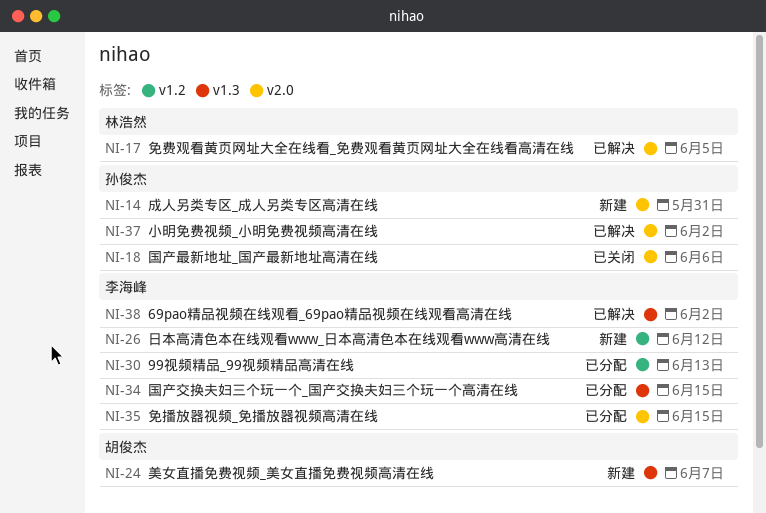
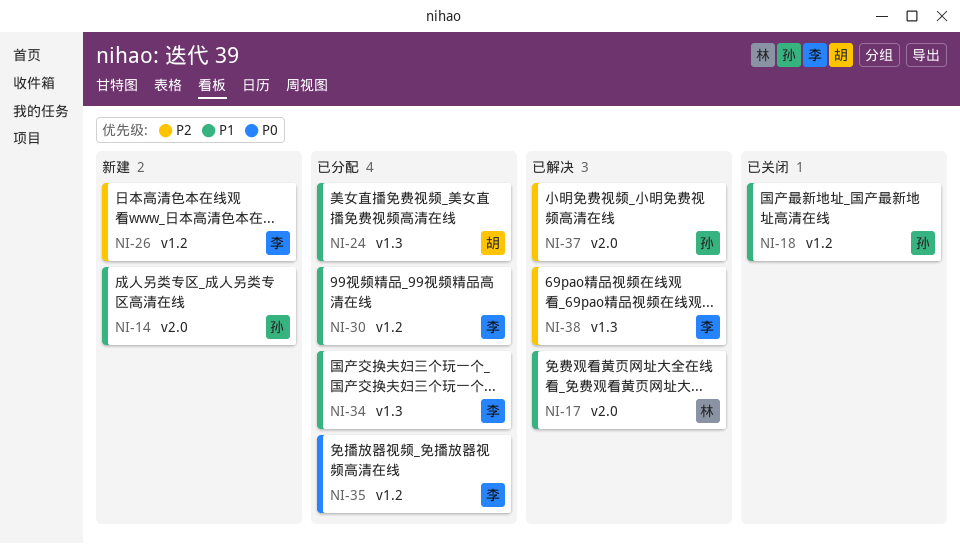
NI-18, label: v2.0 -> v1.2
NI-24, status: 新建 -> 已分配
NI-35, label: v2.0 -> v1.2

